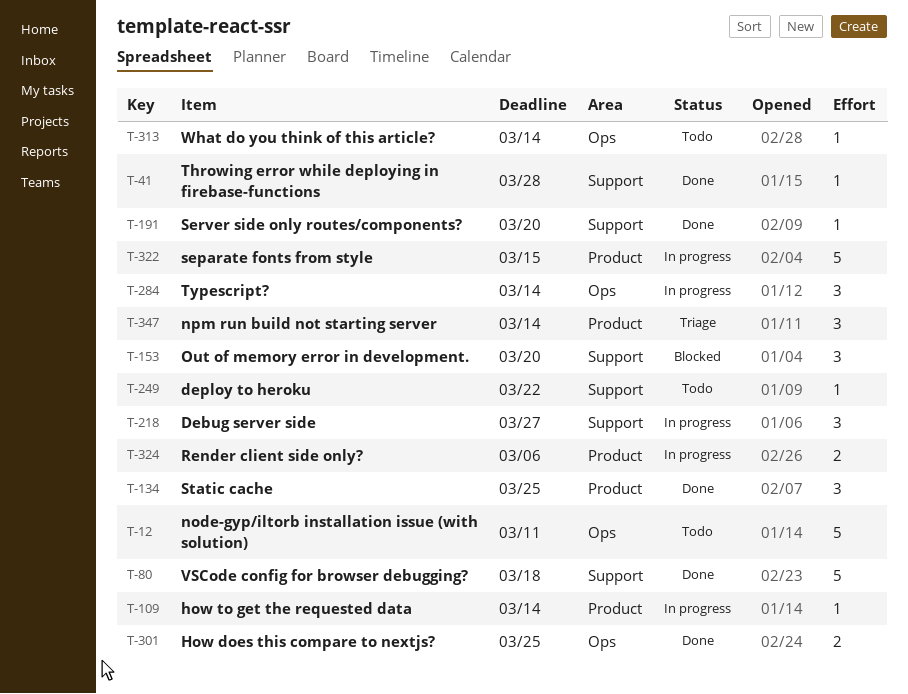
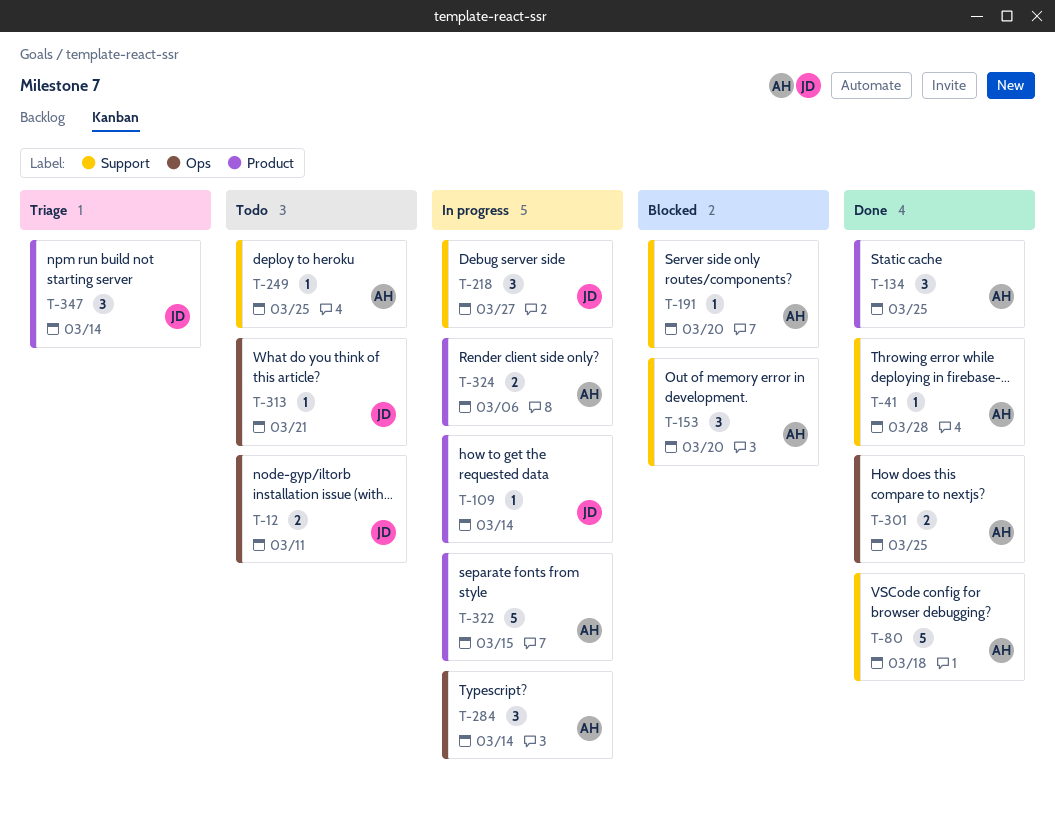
T-12, estimate: 5 -> 2
T-191, status: Done -> Blocked
T-249, due: Mar 22 -> Mar 25
T-313, due: Mar 14 -> Mar 21

